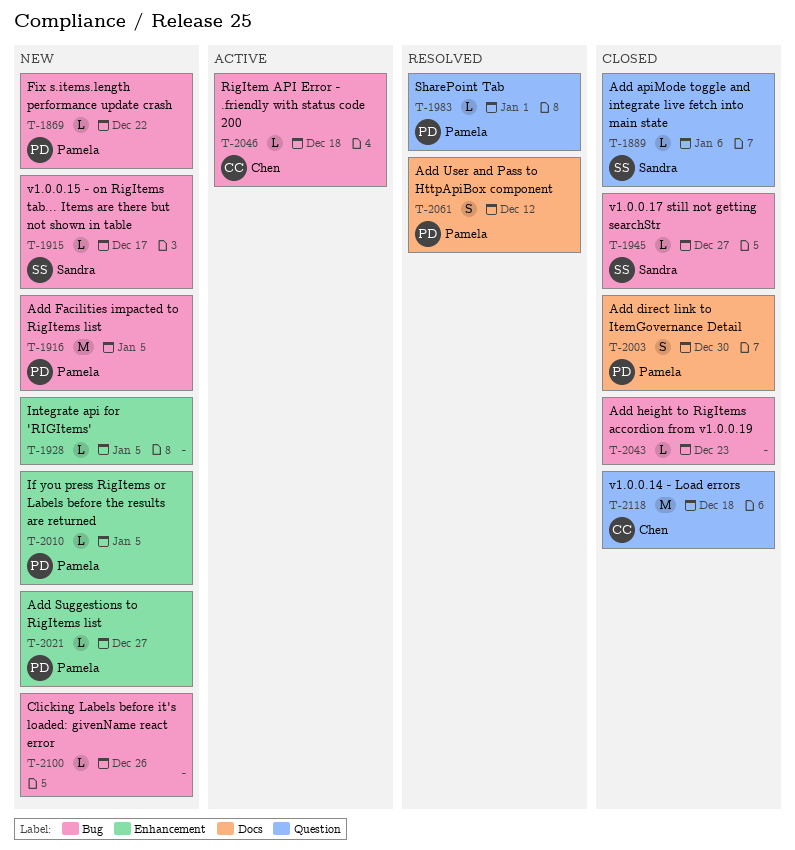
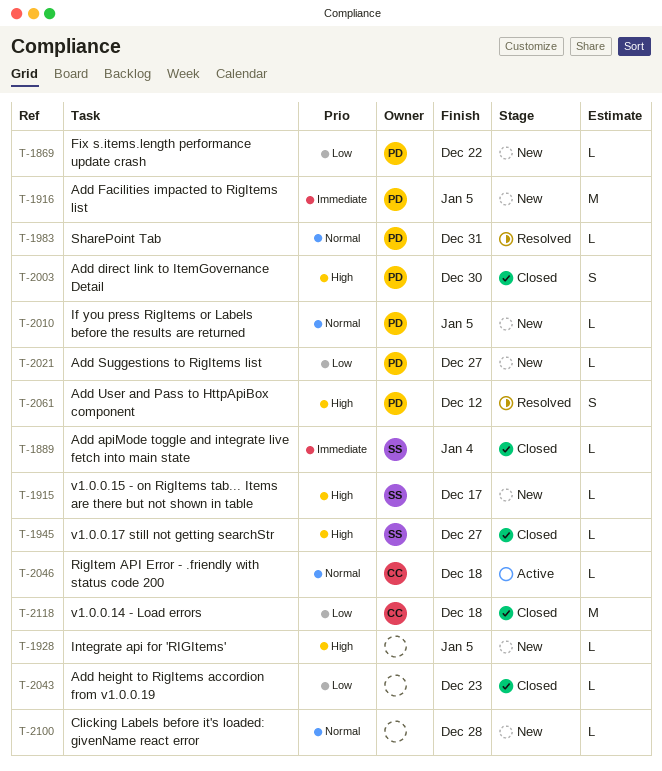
T-1889, due: Jan 6 -> Jan 4
T-1983, due: Jan 1 -> Dec 31
T-2100, due: Dec 26 -> Dec 28

